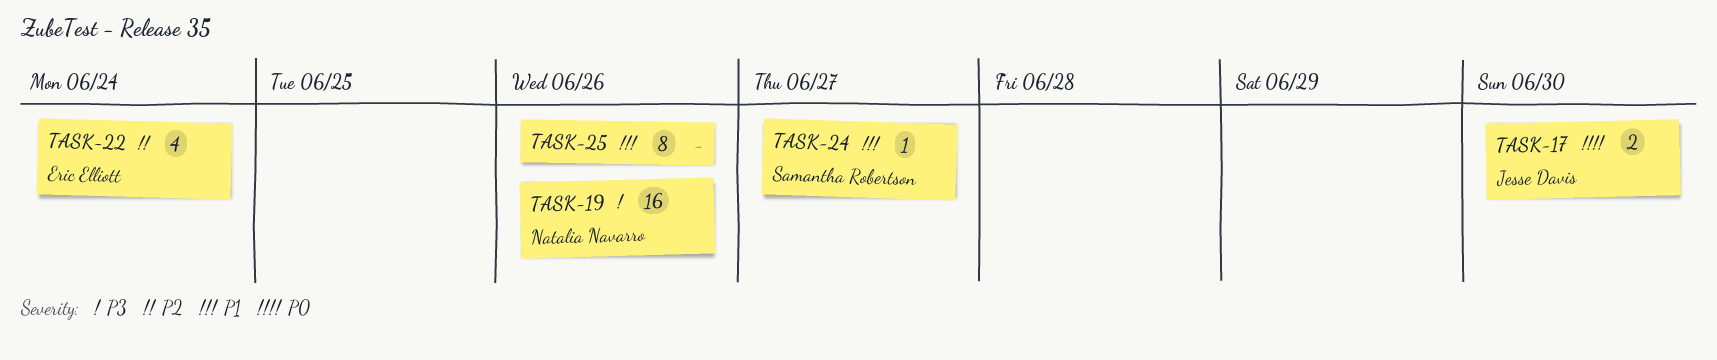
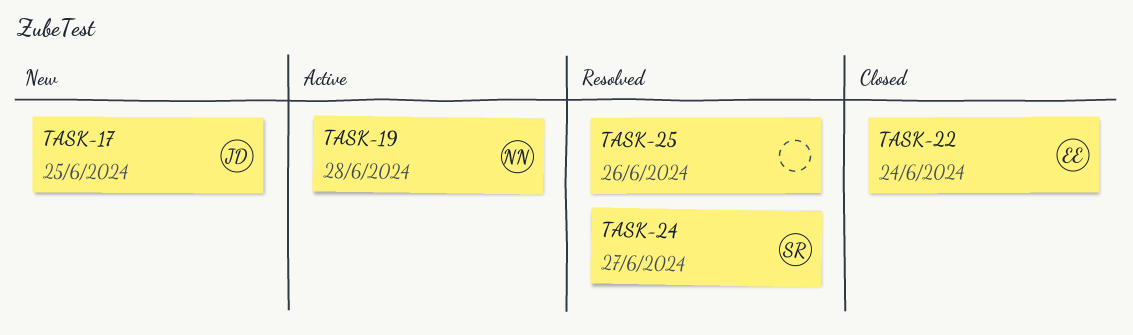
TASK-17, due: Jun 30 -> Jun 25
TASK-19, due: Jun 26 -> Jun 28

